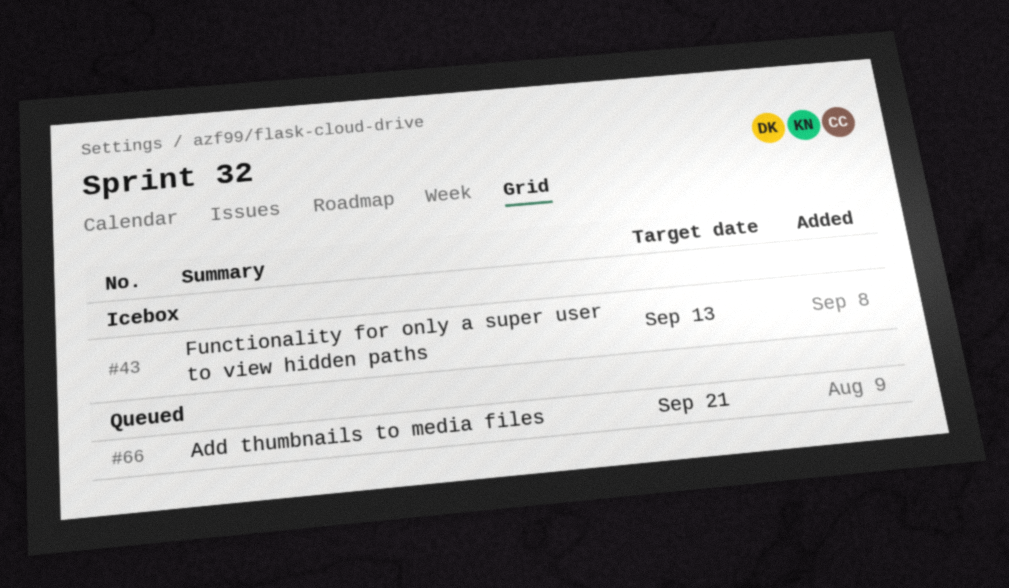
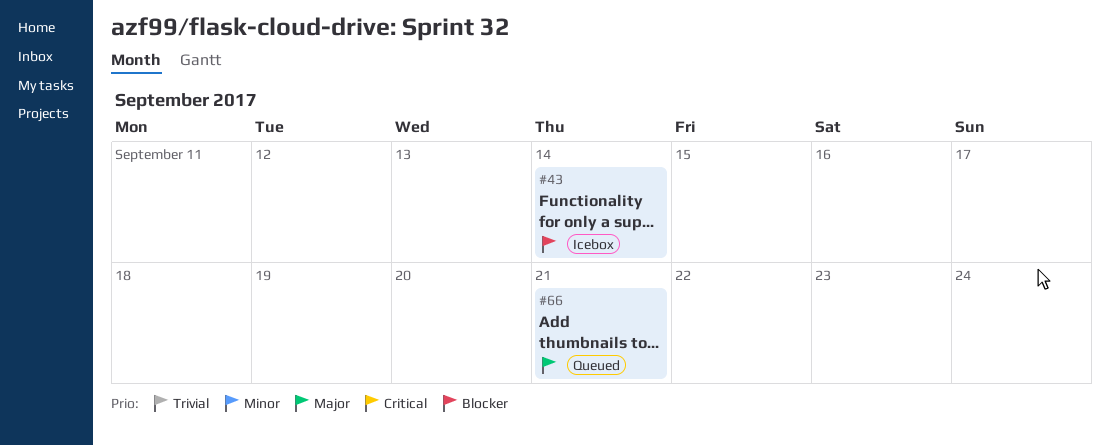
#43, due: Sep 13 -> Sep 14

